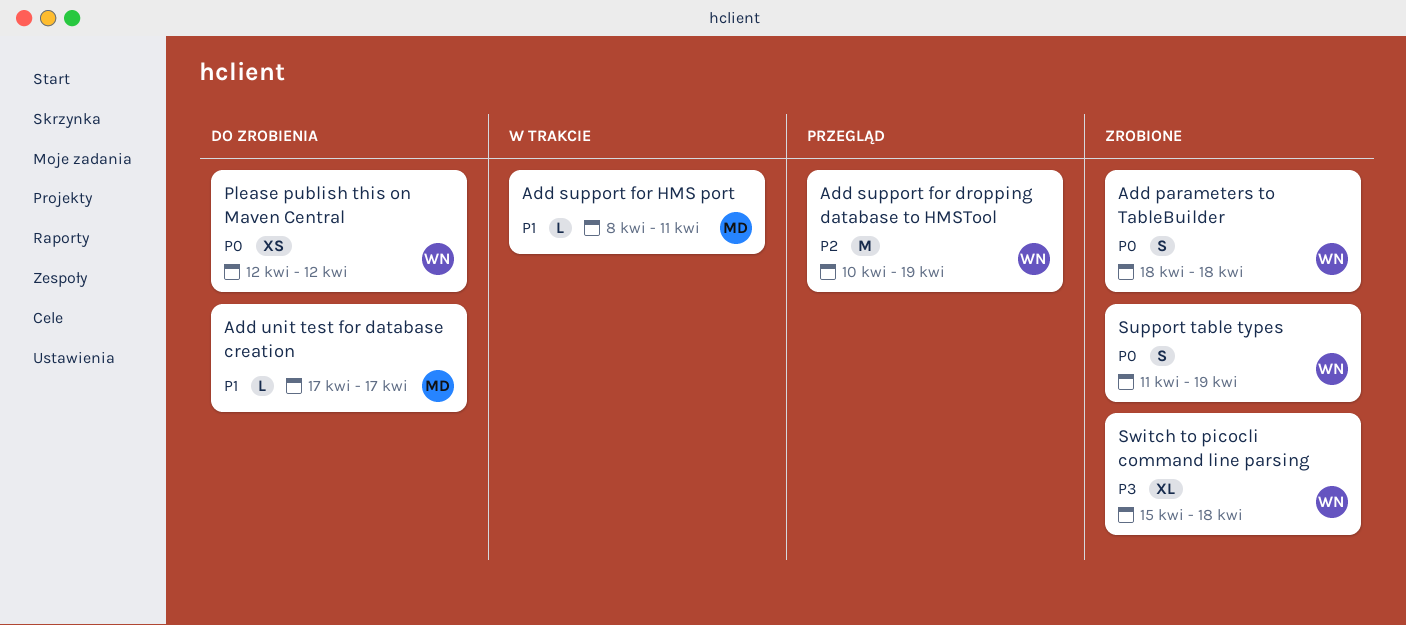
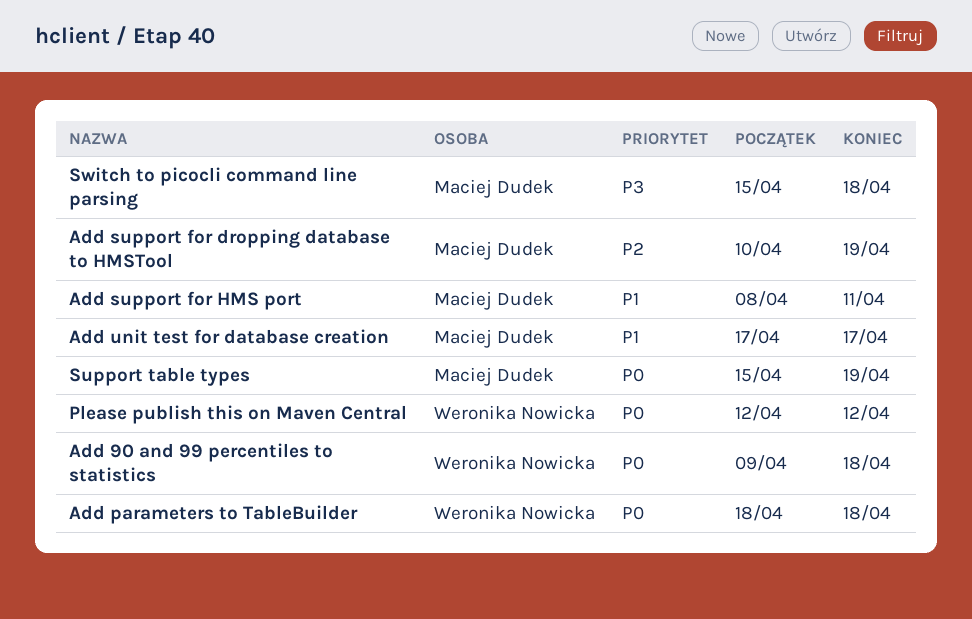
Add 90 and 99 percentiles to statistics: none -> present
Add support for dropping database to HMSTool, owner: Weronika Nowicka -> Maciej Dudek
Support table types, owner: Weronika Nowicka -> Maciej Dudek
Support table types, start: Apr 11 -> Apr 15
Switch to picocli command line parsing, owner: Weronika Nowicka -> Maciej Dudek

